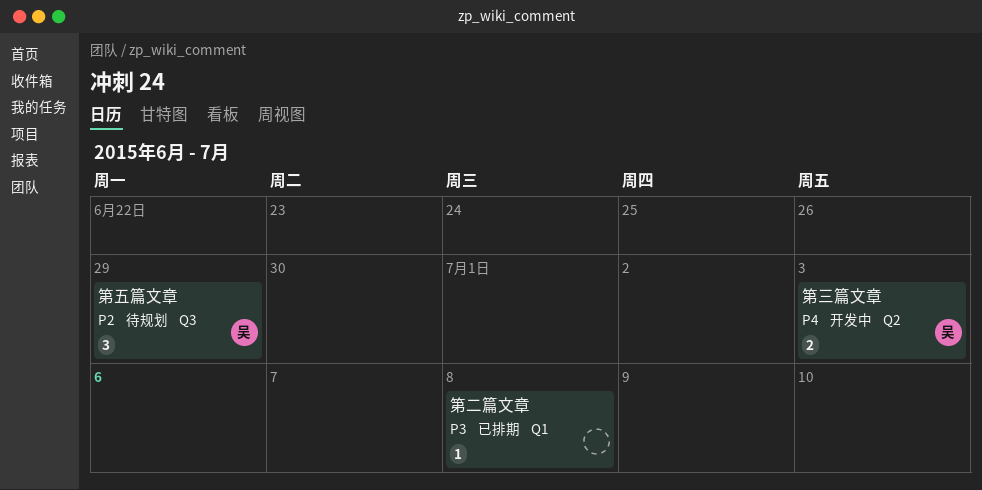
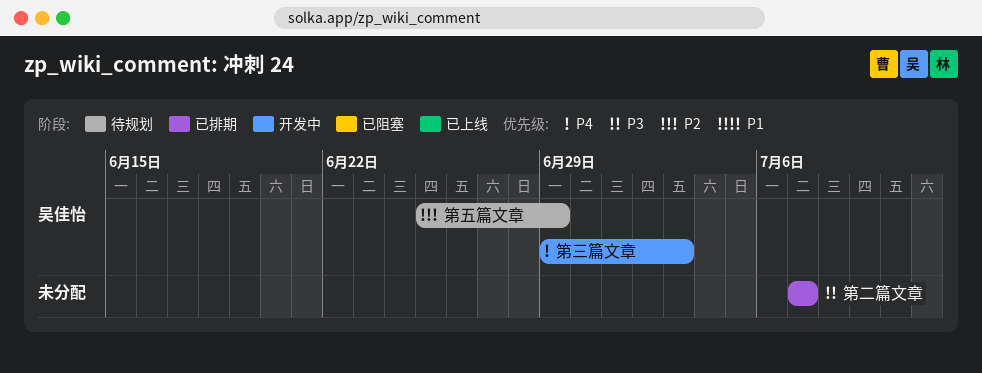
第二篇文章, due: Jul 8 -> Jul 7

